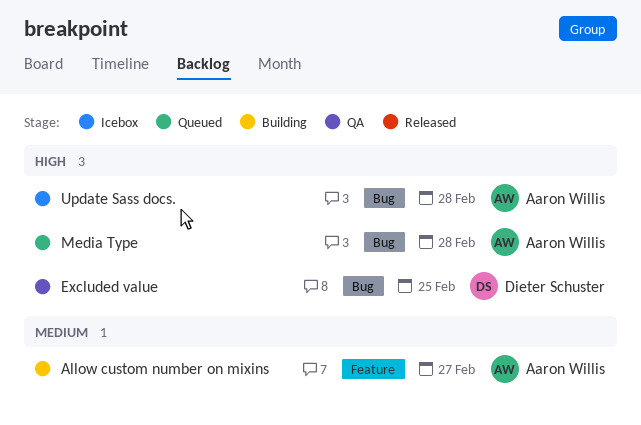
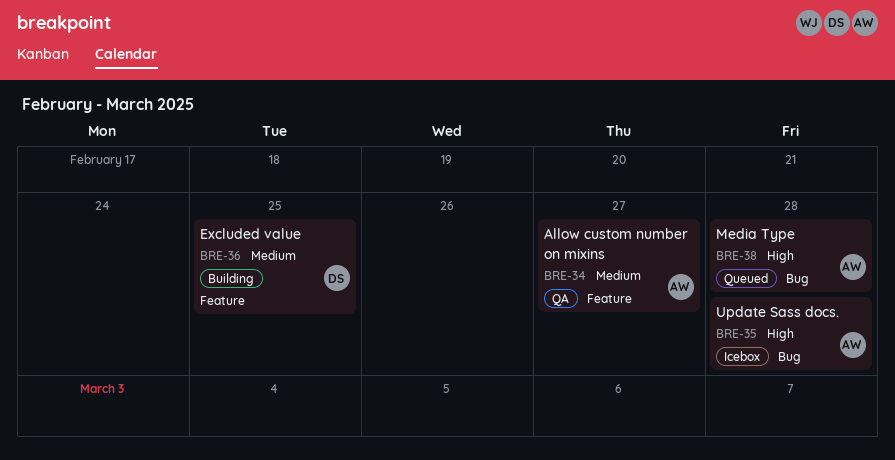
Allow custom number on mixins, status: Building -> QA
Excluded value, status: QA -> Building
Excluded value, priority: High -> Medium
Excluded value, label: Bug -> Feature

